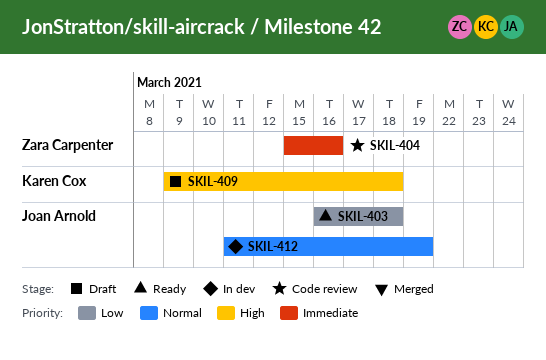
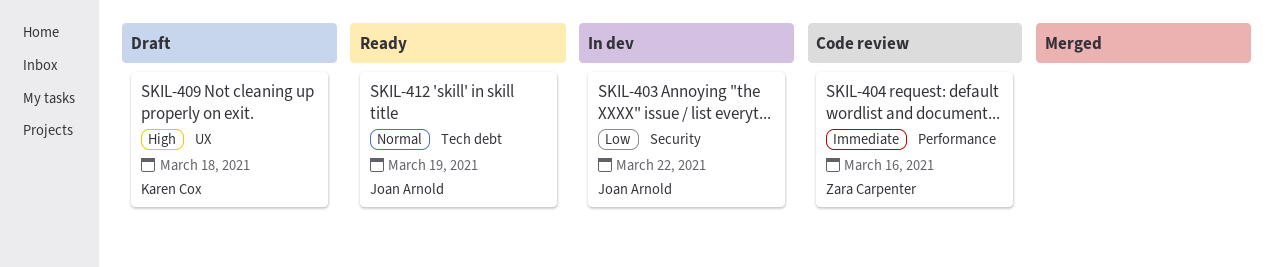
SKIL-403, status: Ready -> In dev
SKIL-403, due: Mar 18 -> Mar 22
SKIL-412, status: In dev -> Ready

